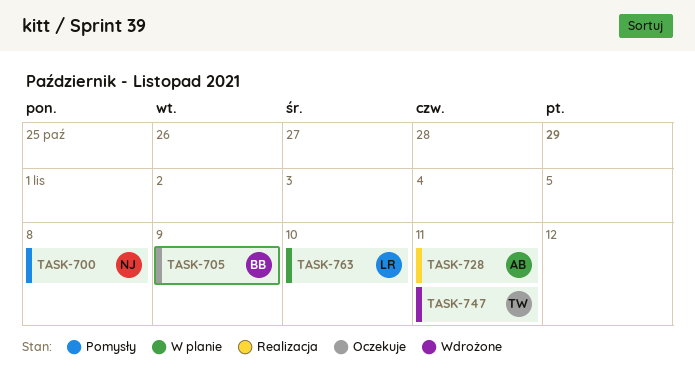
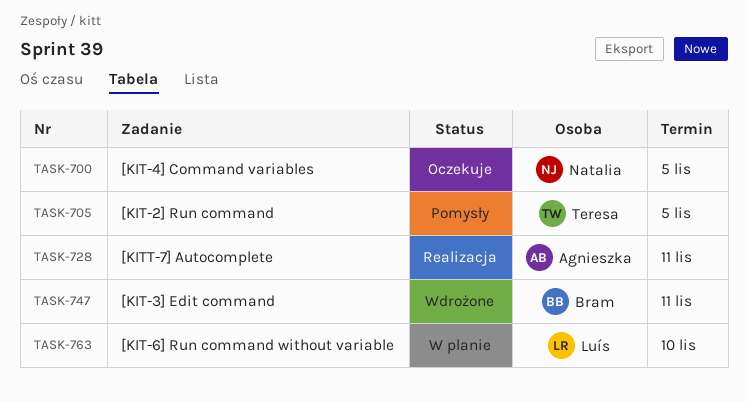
TASK-700, status: Pomysły -> Oczekuje
TASK-700, due: Nov 8 -> Nov 5
TASK-705, status: Oczekuje -> Pomysły
TASK-705, owner: Bram -> Teresa
TASK-705, due: Nov 9 -> Nov 5
TASK-747, owner: Teresa -> Bram

